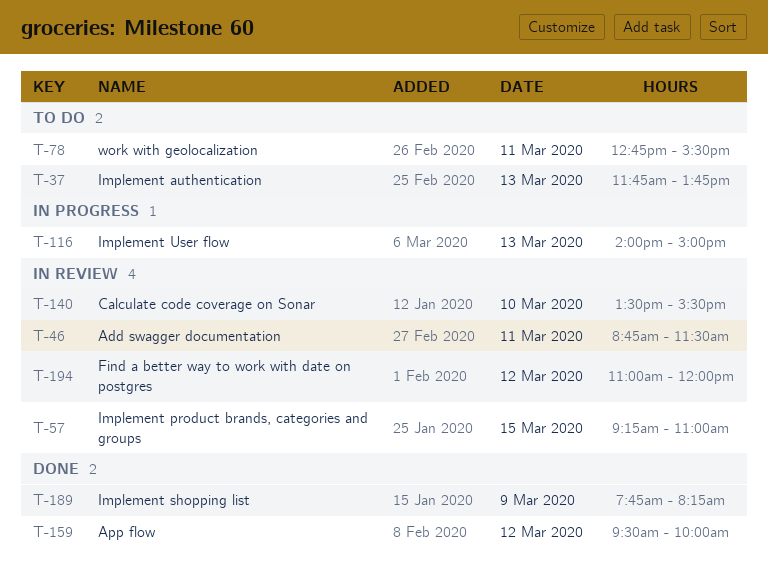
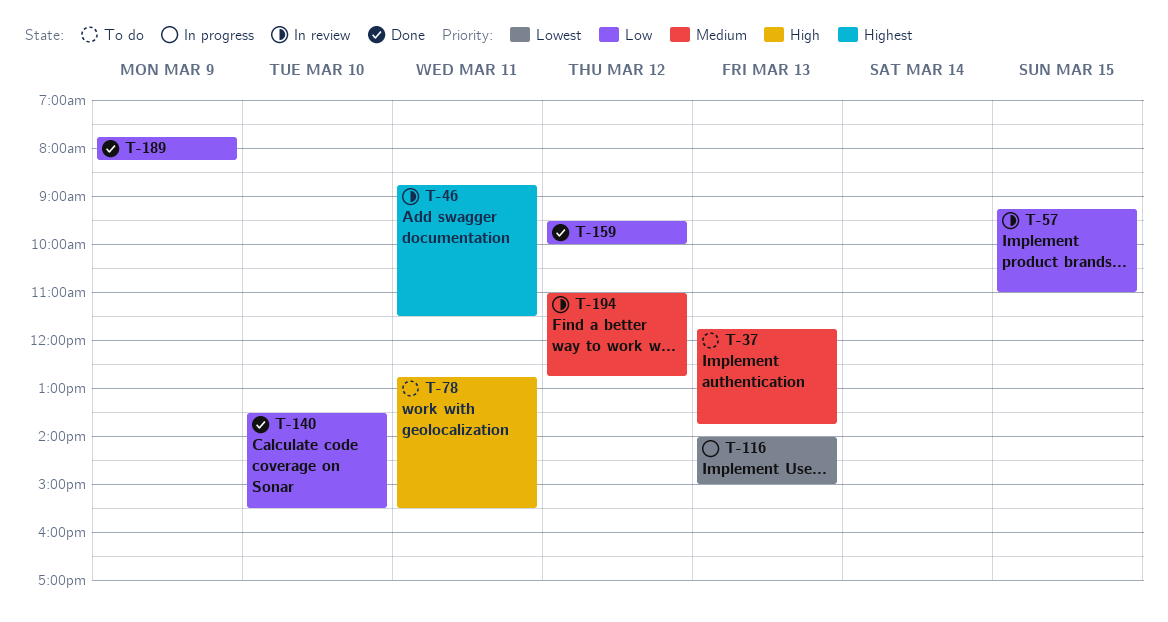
T-140, status: In review -> Done
T-194, ends: 12:00 -> 12:45

